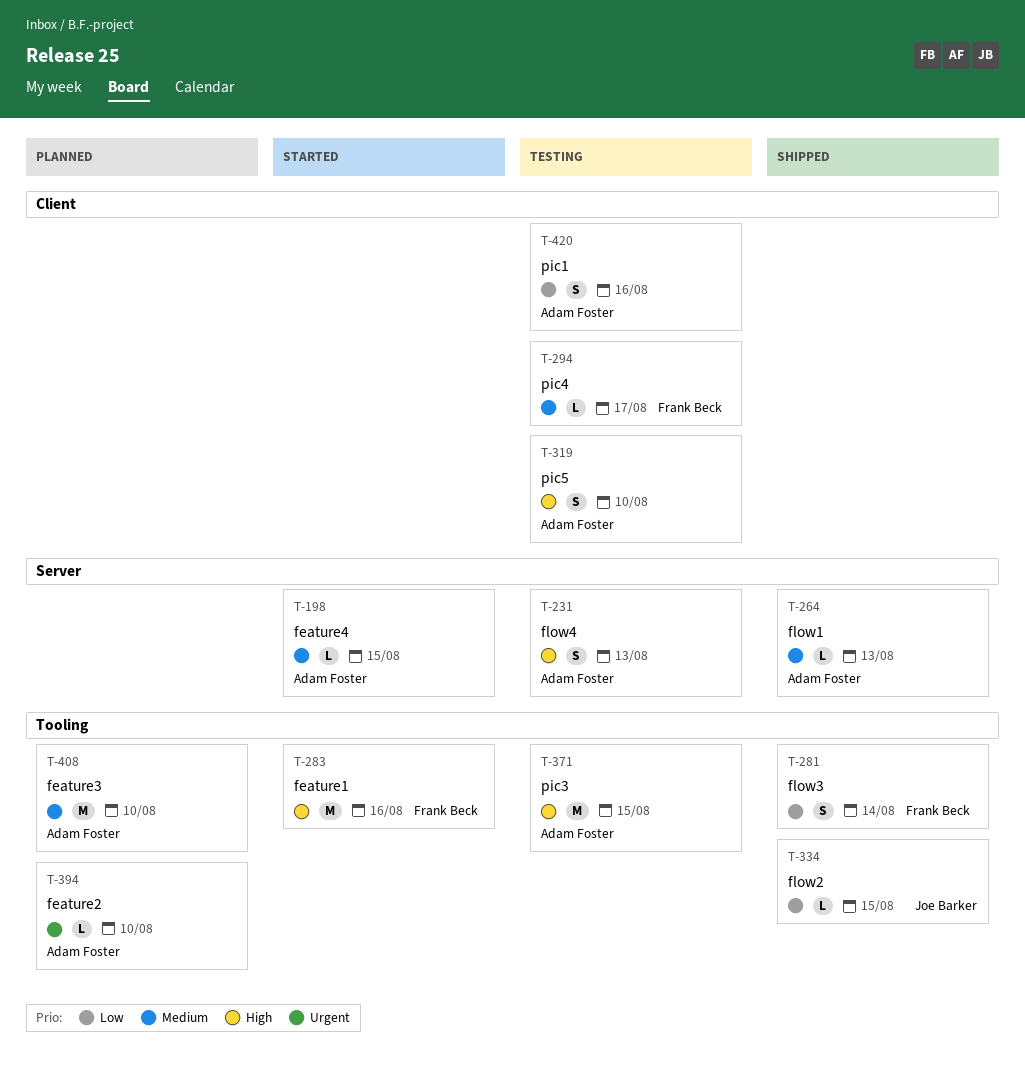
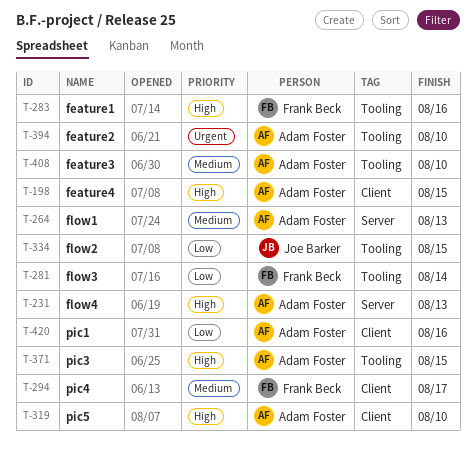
T-198, priority: Medium -> High
T-198, label: Server -> Client

